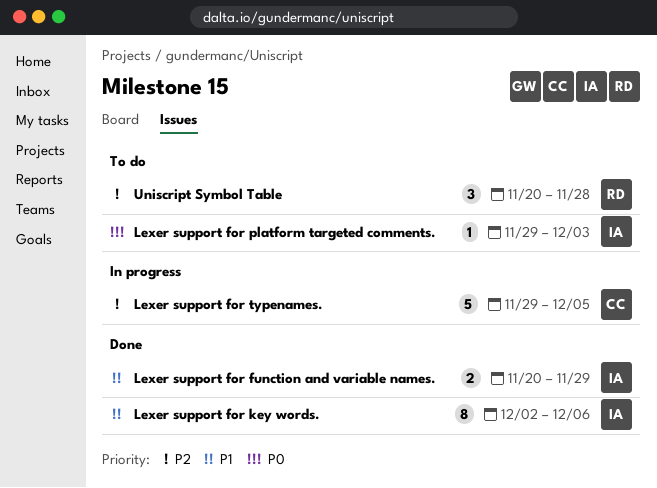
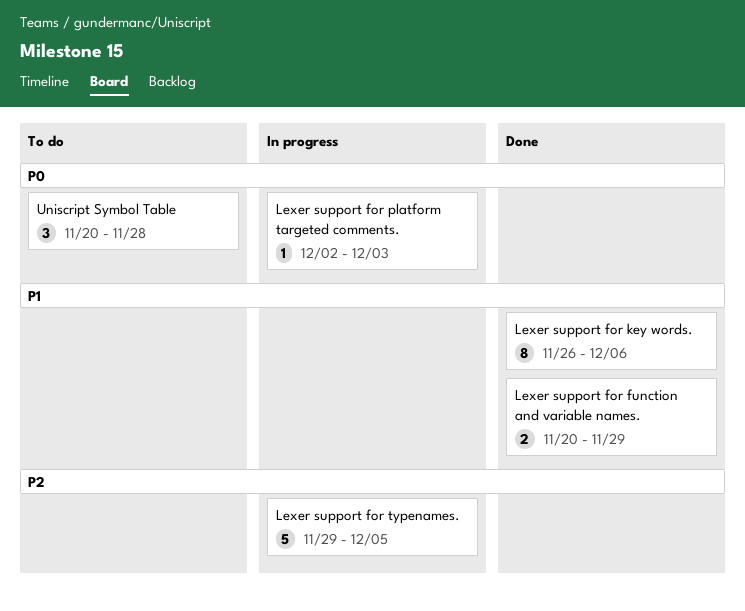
Lexer support for key words., start: Dec 2 -> Nov 26
Lexer support for platform targeted comments., status: To do -> In progress
Lexer support for platform targeted comments., start: Nov 29 -> Dec 2
Uniscript Symbol Table, priority: P2 -> P0

